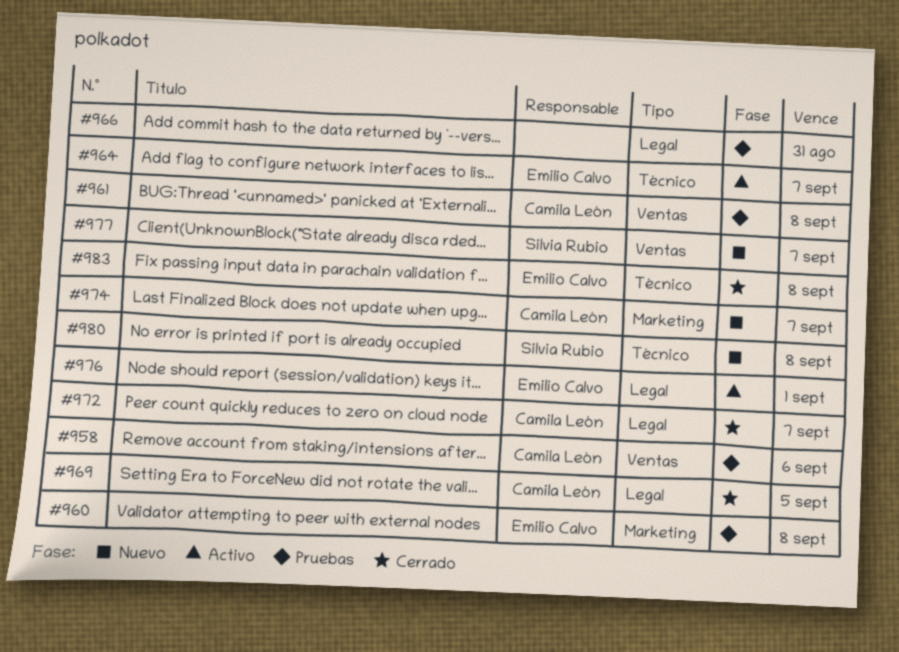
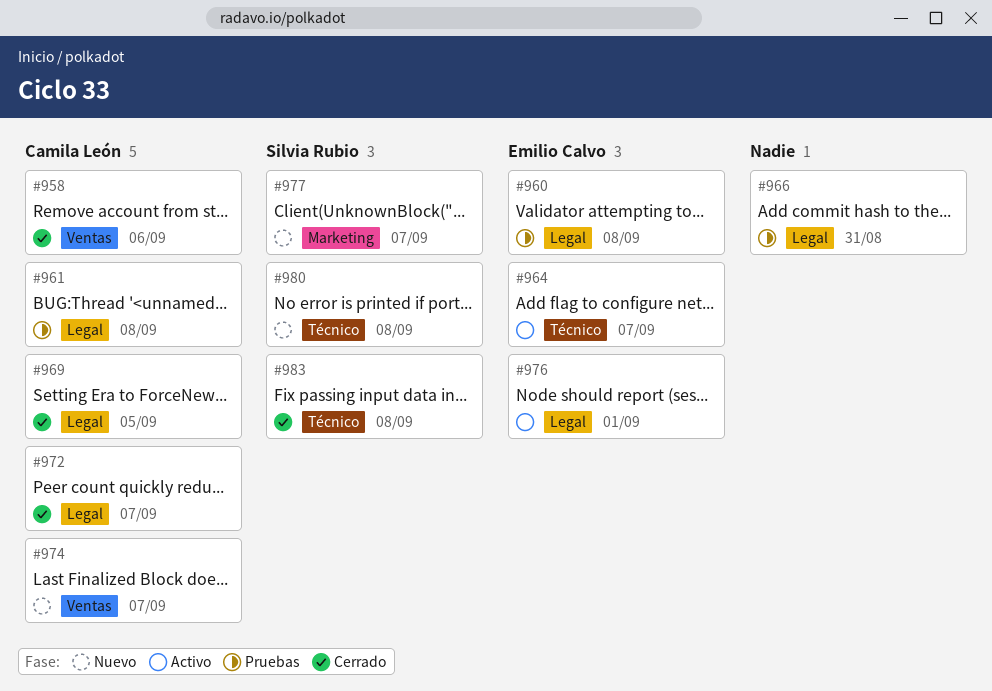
#958, status: Pruebas -> Cerrado
#960, label: Marketing -> Legal
#961, label: Ventas -> Legal
#974, label: Marketing -> Ventas
#977, label: Ventas -> Marketing
#983, owner: Emilio Calvo -> Silvia Rubio

